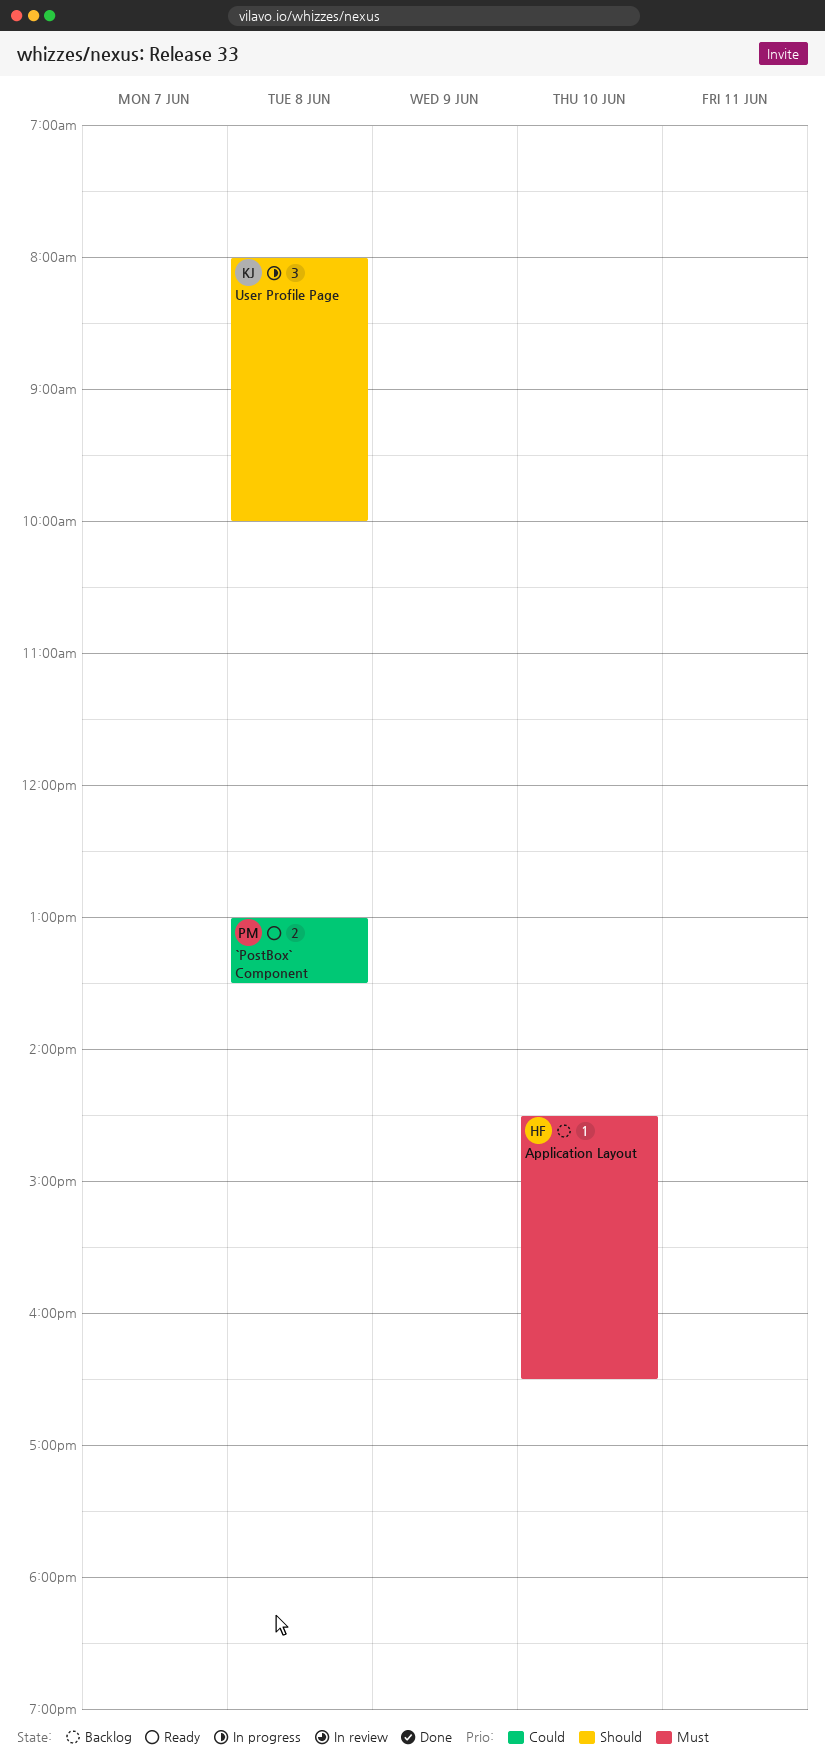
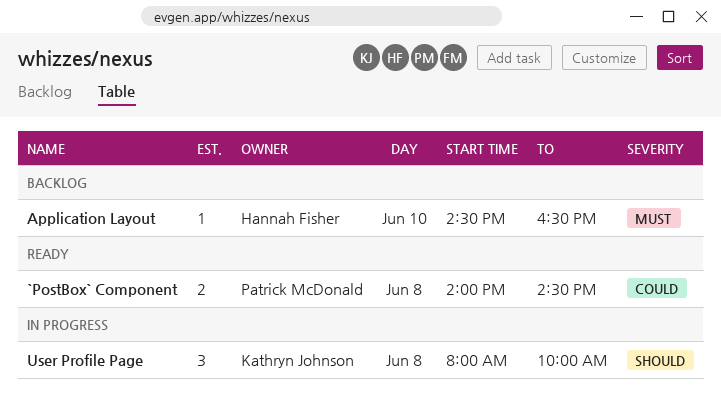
`PostBox` Component, begins: 13:00 -> 14:00
`PostBox` Component, ends: 13:30 -> 14:30

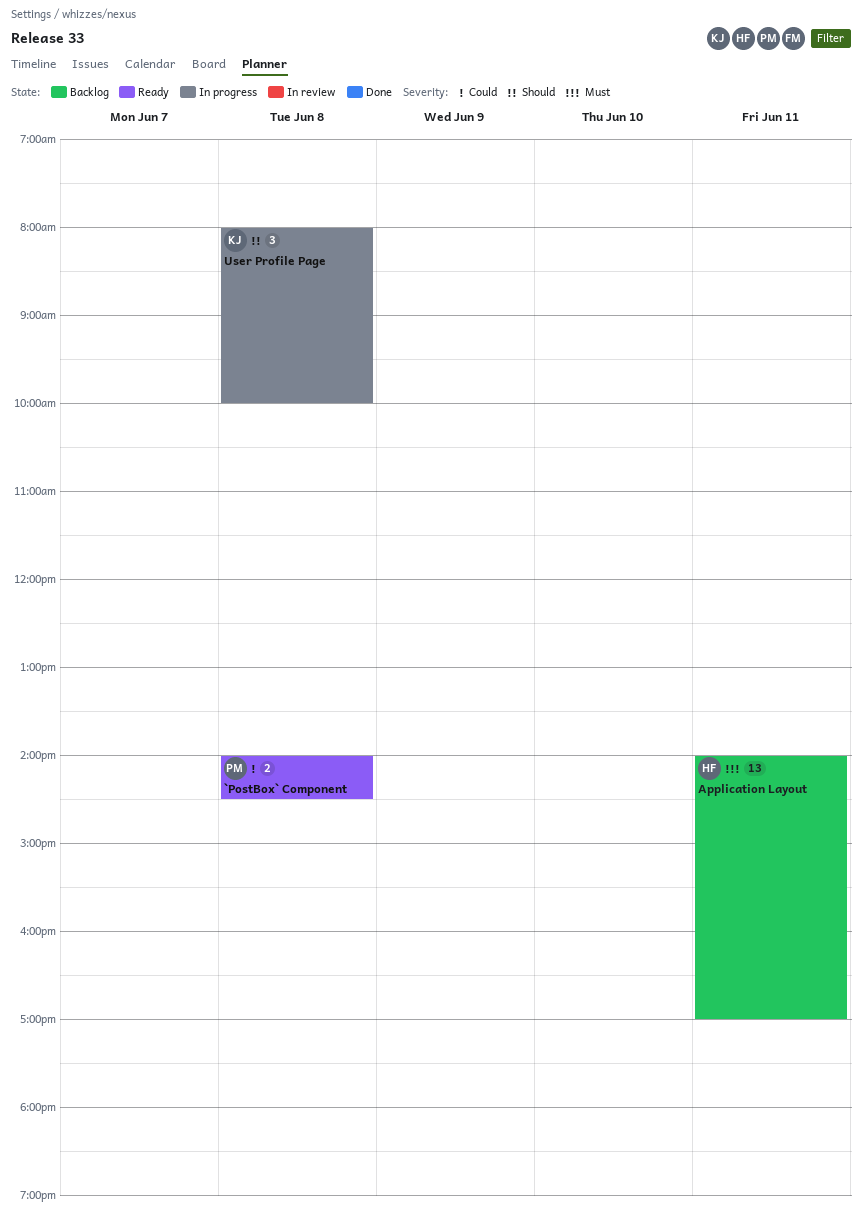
Application Layout, estimate: 1 -> 13
Application Layout, day: Jun 10 -> Jun 11
Application Layout, begins: 14:30 -> 14:00
Application Layout, ends: 16:30 -> 17:00

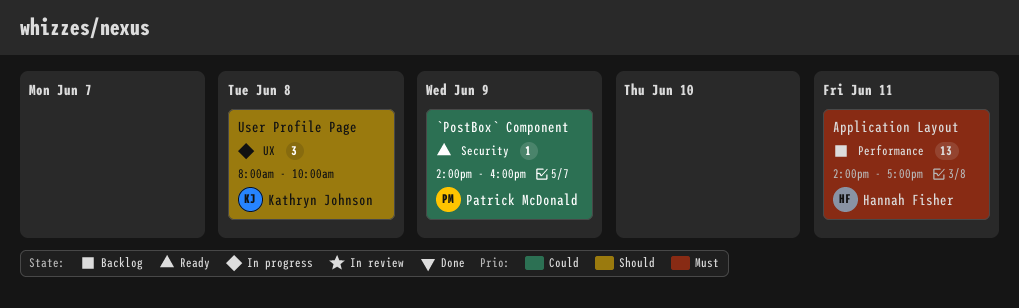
`PostBox` Component, estimate: 2 -> 1
`PostBox` Component, day: Jun 8 -> Jun 9
`PostBox` Component, ends: 14:30 -> 16:00

